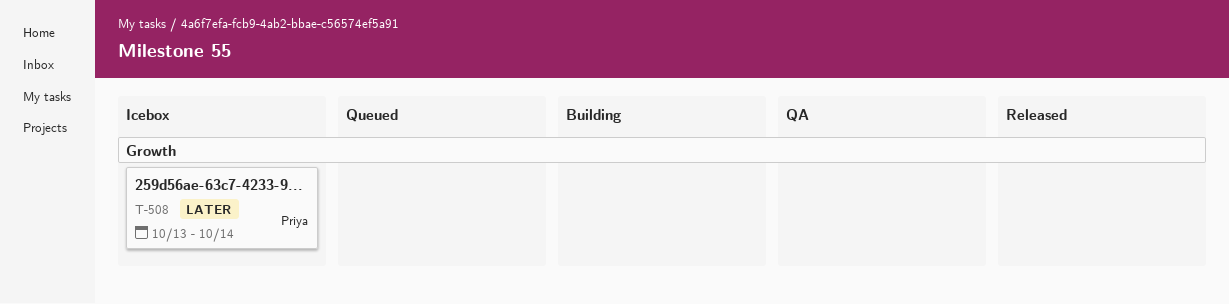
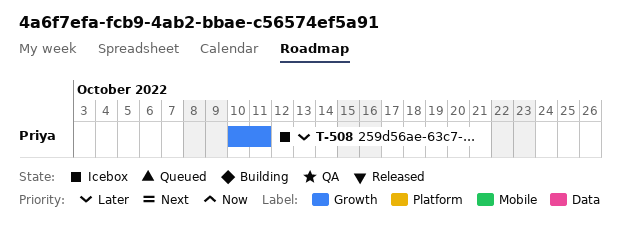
T-508, start: Oct 13 -> Oct 10
T-508, due: Oct 14 -> Oct 11

